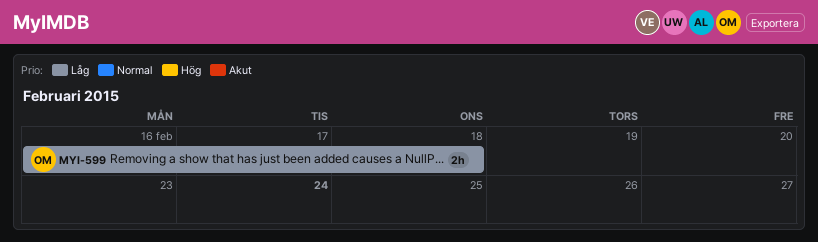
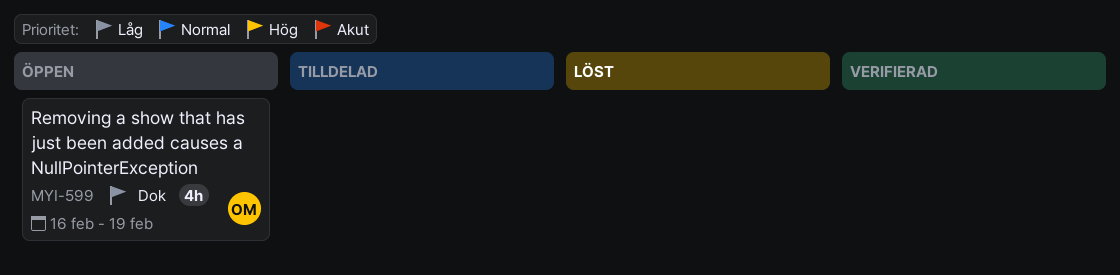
MYI-599, estimate: 2h -> 4h
MYI-599, due: Feb 18 -> Feb 19

